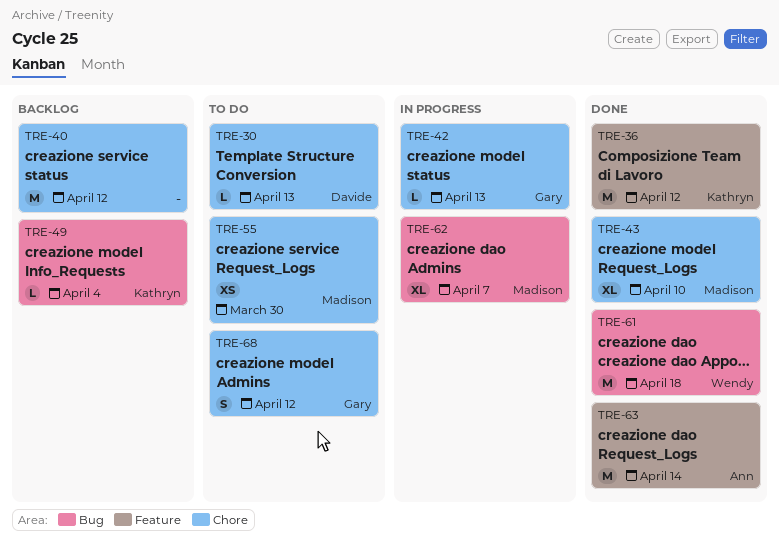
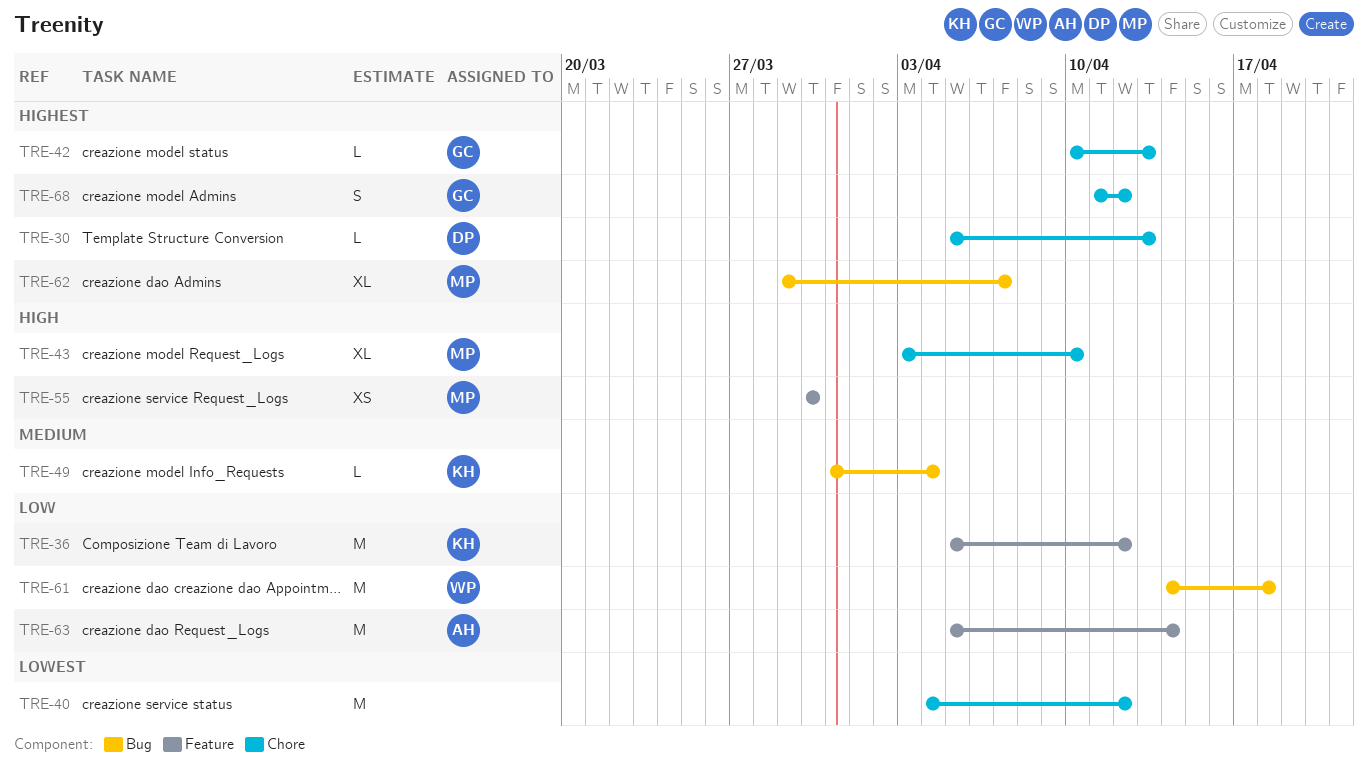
TRE-55, label: Chore -> Feature

